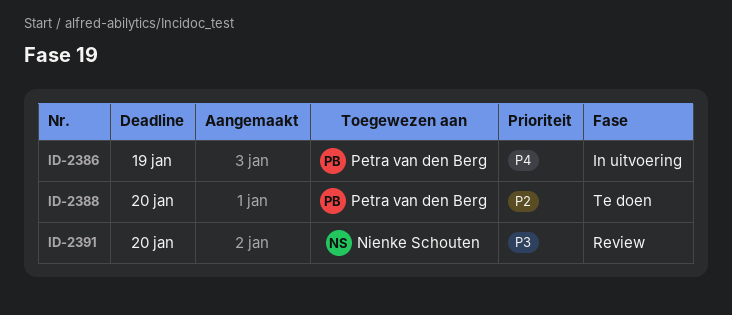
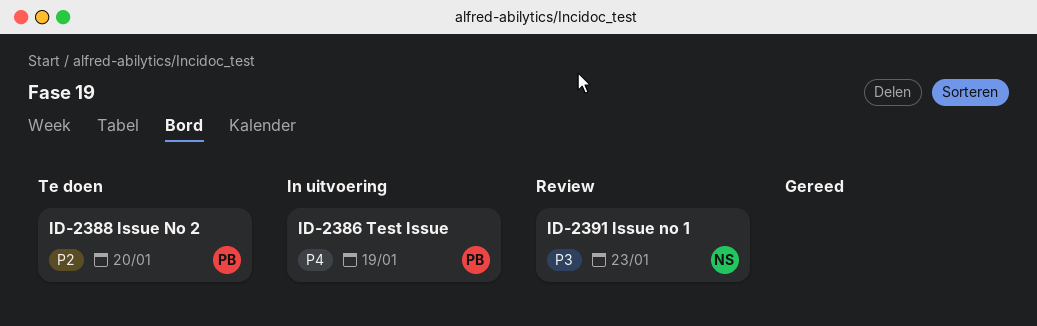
ID-2391, due: Jan 20 -> Jan 23

